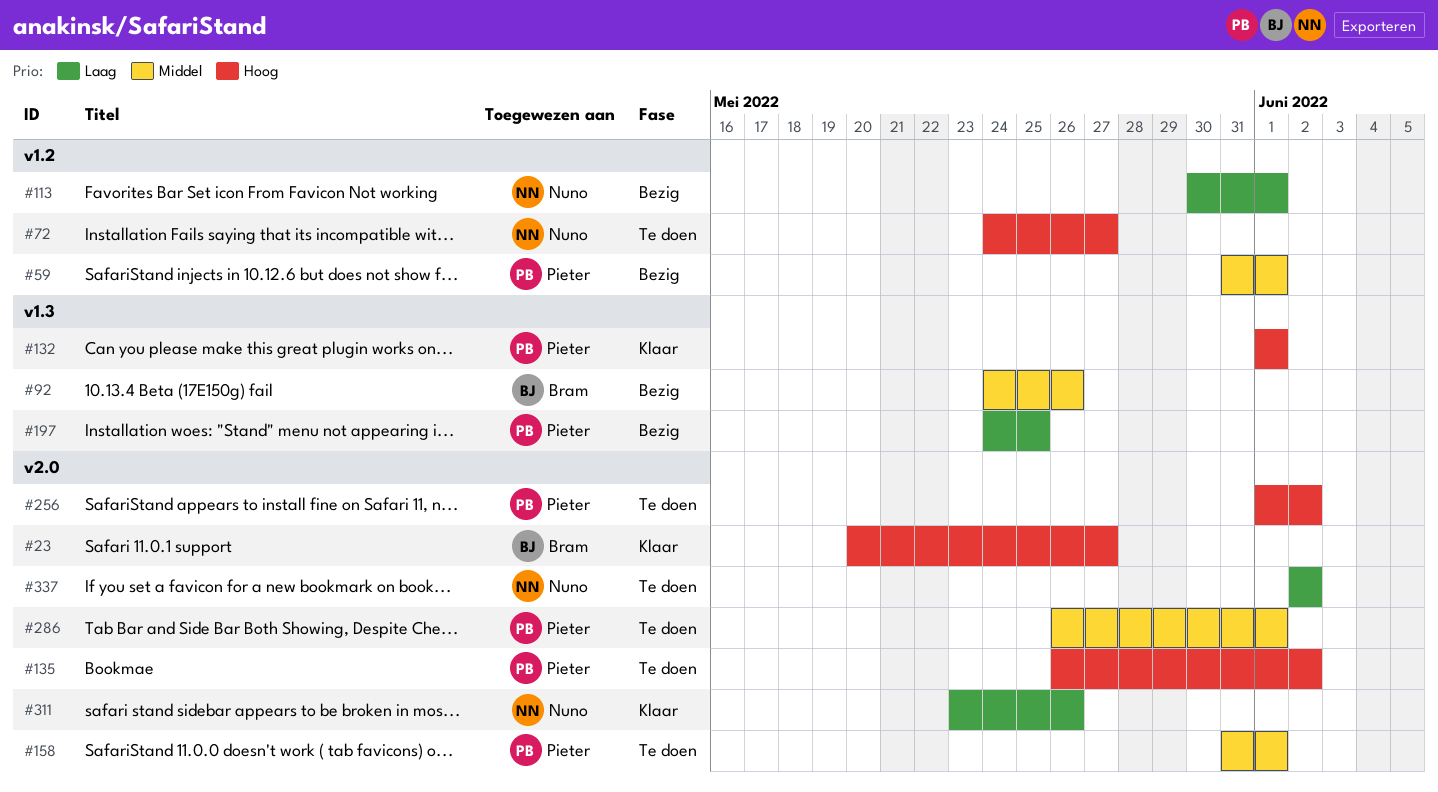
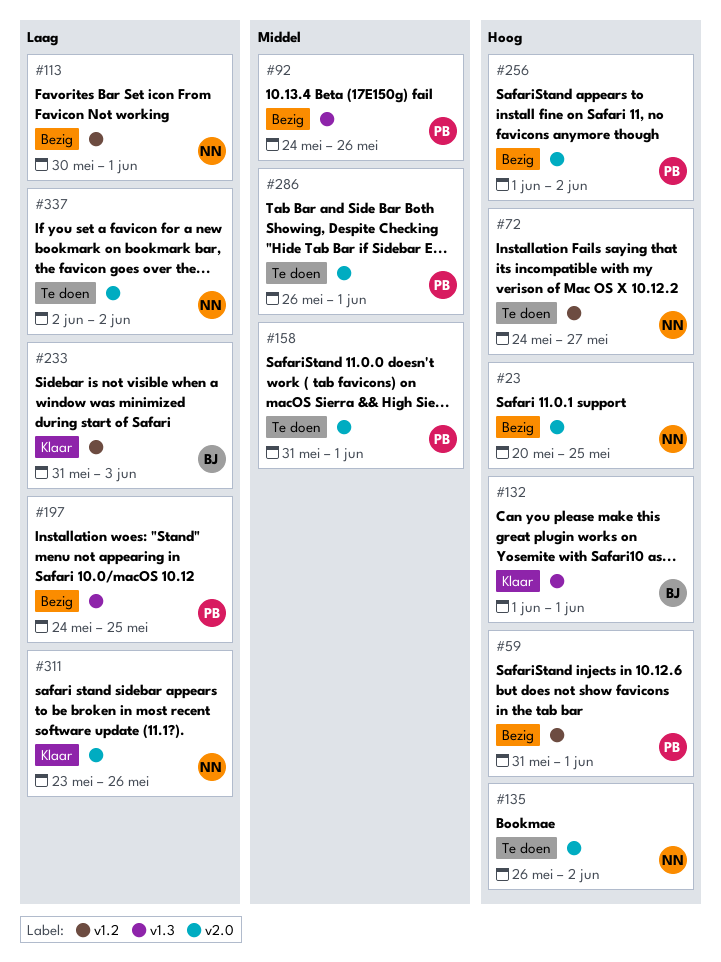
#23, status: Klaar -> Bezig
#23, owner: Bram -> Nuno
#23, due: May 27 -> May 25
#59, priority: Middel -> Hoog
#92, owner: Bram -> Pieter
#132, owner: Pieter -> Bram
#135, owner: Pieter -> Nuno
#233: none -> present
#256, status: Te doen -> Bezig

